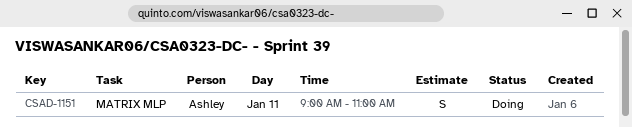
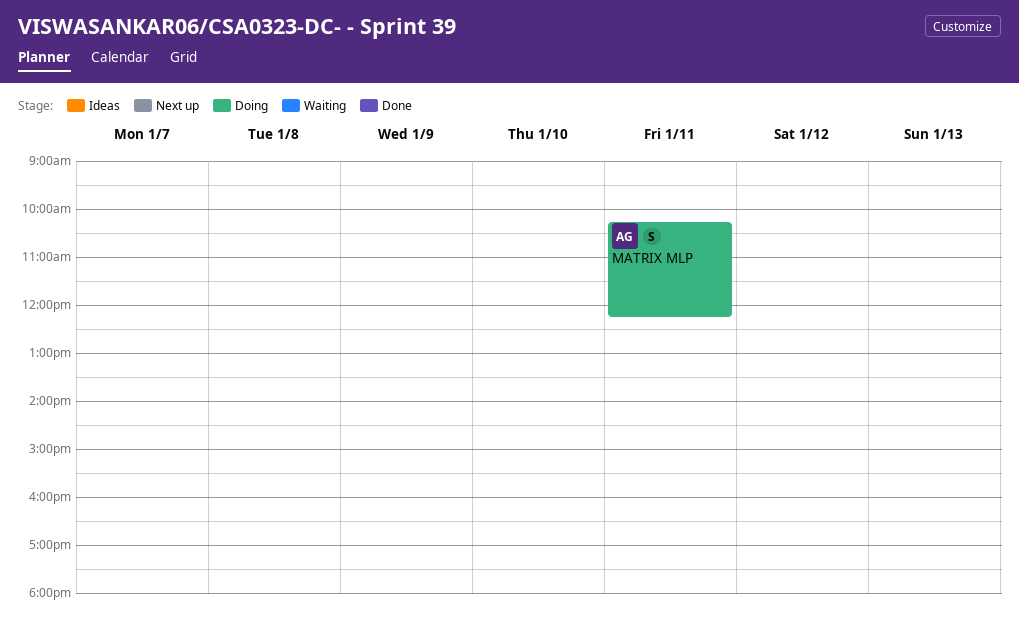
MATRIX MLP, begins: 09:00 -> 10:15
MATRIX MLP, ends: 11:00 -> 12:15

